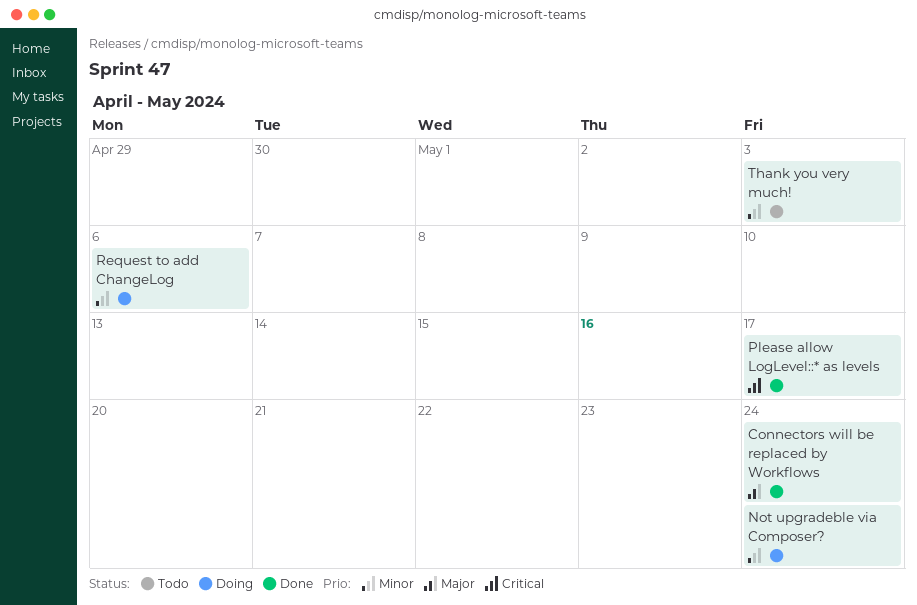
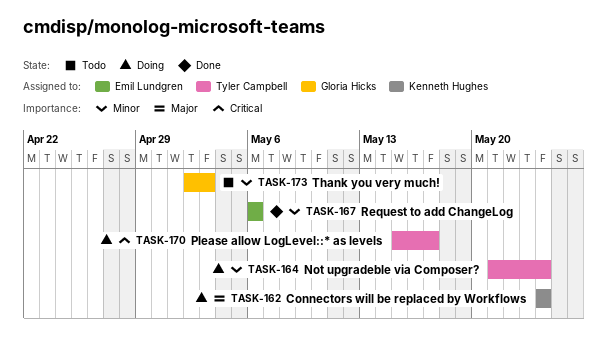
Connectors will be replaced by Workflows, status: Done -> Doing
Please allow LogLevel::* as levels, status: Done -> Doing
Request to add ChangeLog, status: Doing -> Done

